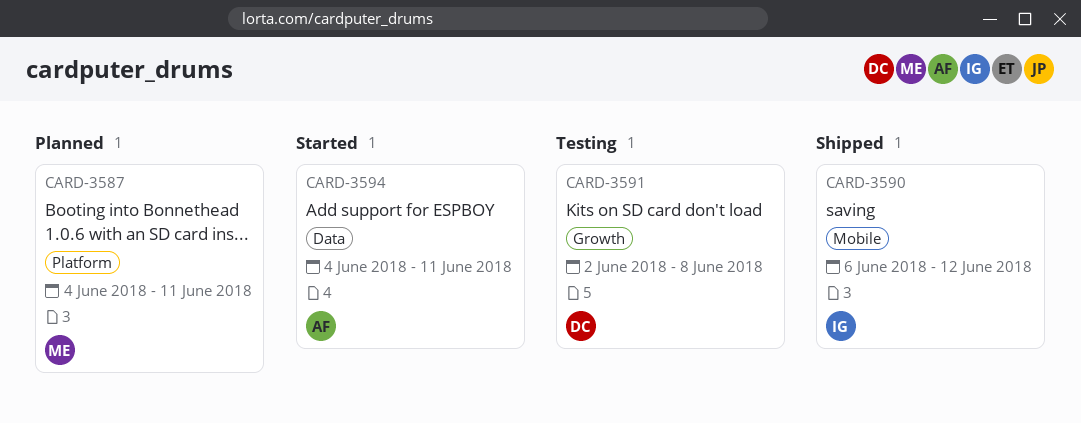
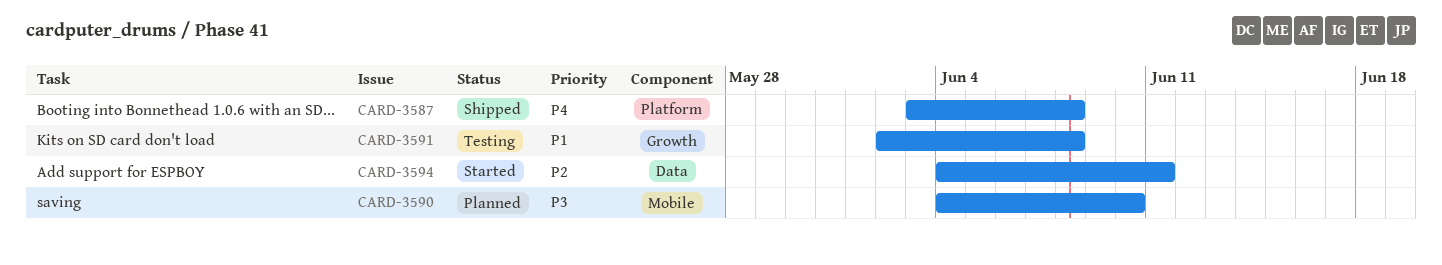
CARD-3587, status: Planned -> Shipped
CARD-3587, start: Jun 4 -> Jun 3
CARD-3587, due: Jun 11 -> Jun 8
CARD-3590, status: Shipped -> Planned
CARD-3590, start: Jun 6 -> Jun 4
CARD-3590, due: Jun 12 -> Jun 10

